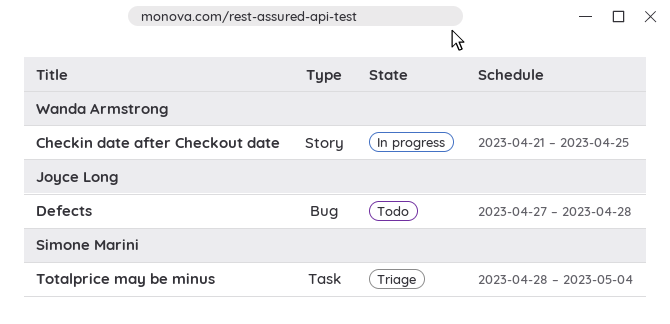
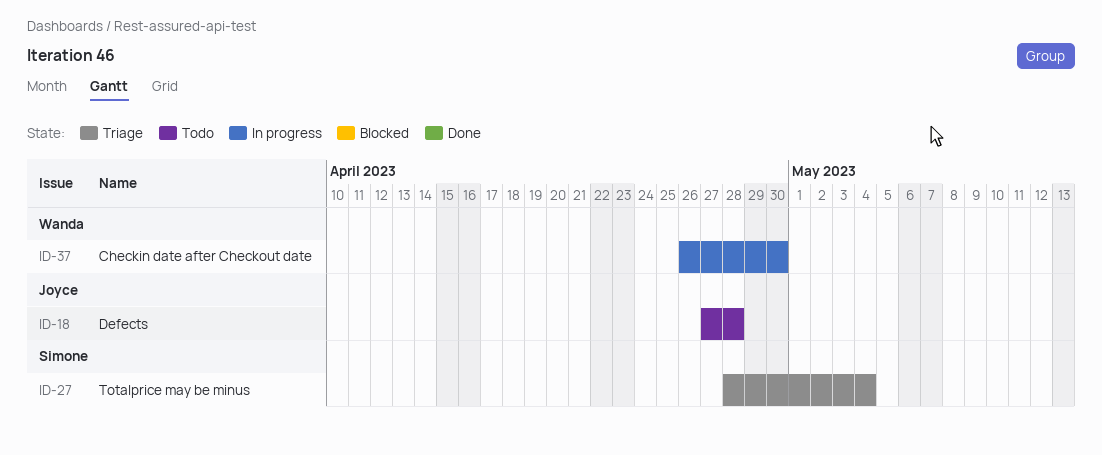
Checkin date after Checkout date, start: Apr 21 -> Apr 26
Checkin date after Checkout date, due: Apr 25 -> Apr 30

